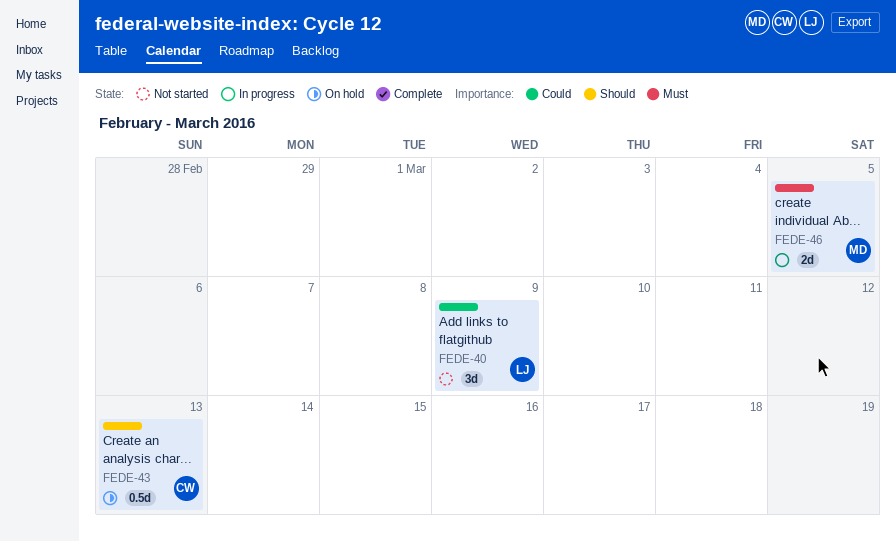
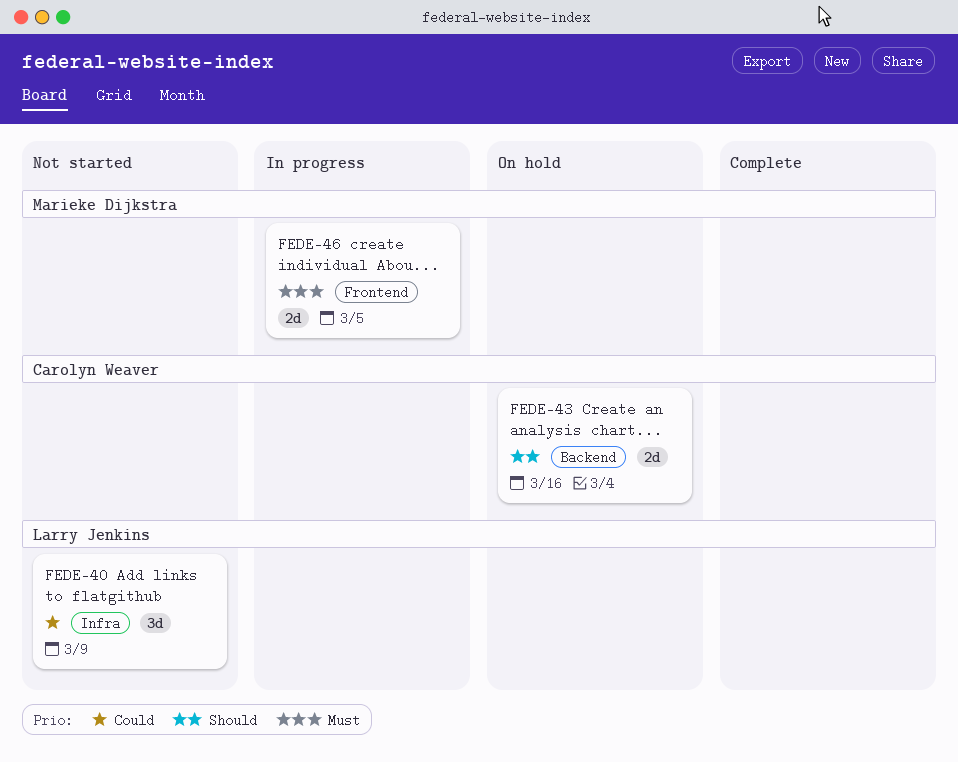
FEDE-43, estimate: 0.5d -> 2d
FEDE-43, due: Mar 13 -> Mar 16

